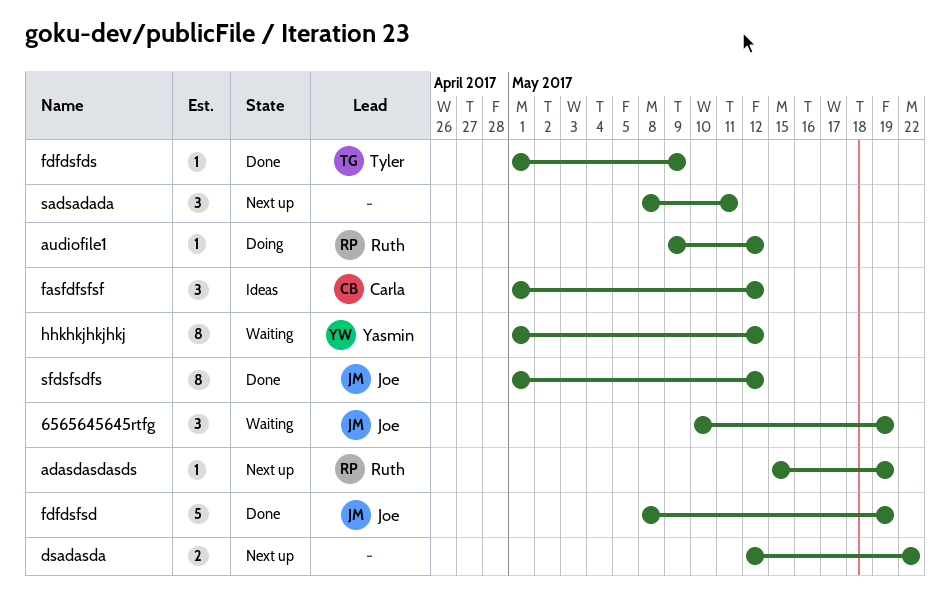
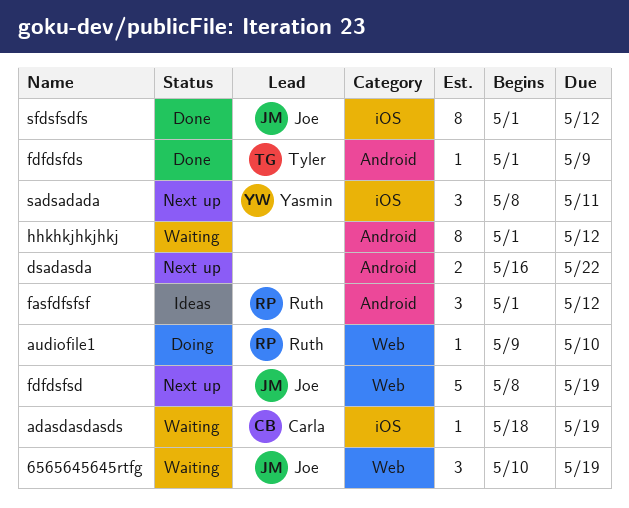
adasdasdasds, status: Next up -> Waiting
adasdasdasds, owner: Ruth -> Carla
adasdasdasds, start: May 15 -> May 18
audiofile1, due: May 12 -> May 10
dsadasda, start: May 12 -> May 16
fasfdfsfsf, owner: Carla -> Ruth
fdfdsfsd, status: Done -> Next up
hhkhkjhkjhkj, owner: Yasmin -> none
sadsadada, owner: none -> Yasmin

